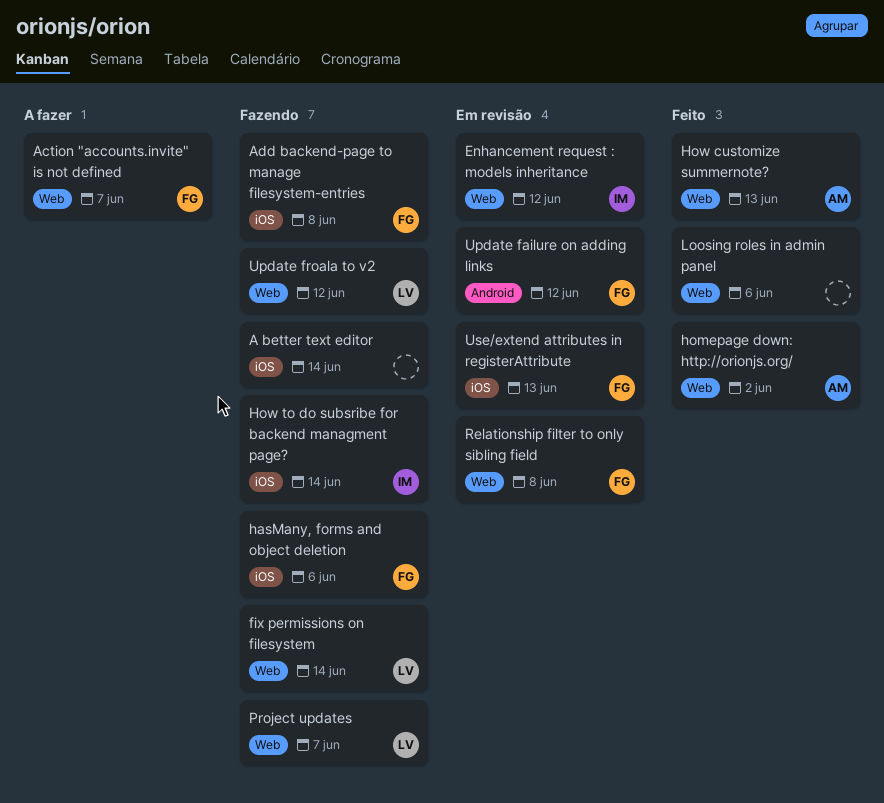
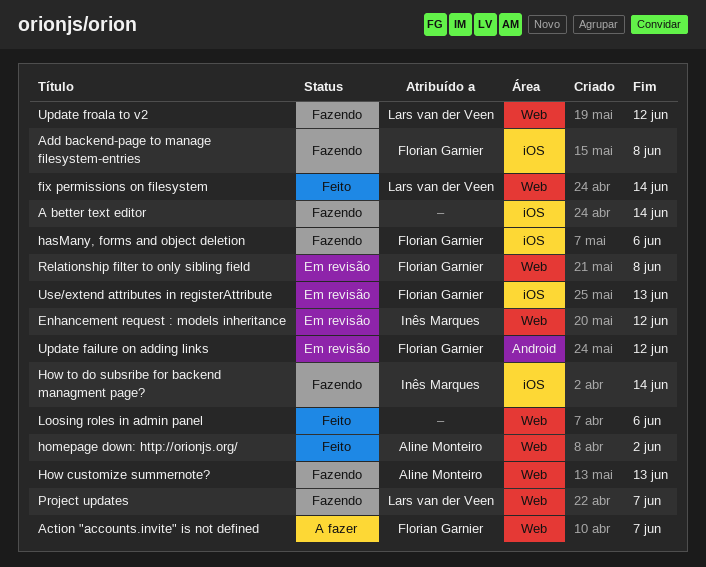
fix permissions on filesystem, status: Fazendo -> Feito
How customize summernote?, status: Feito -> Fazendo

